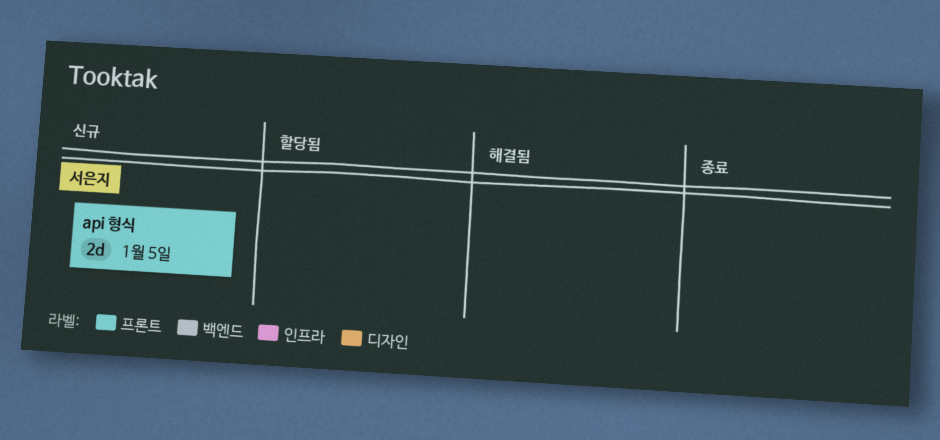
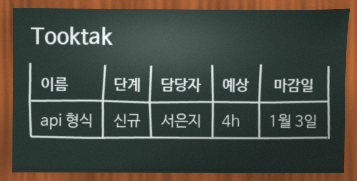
api 형식, estimate: 2d -> 4h
api 형식, due: Jan 5 -> Jan 3

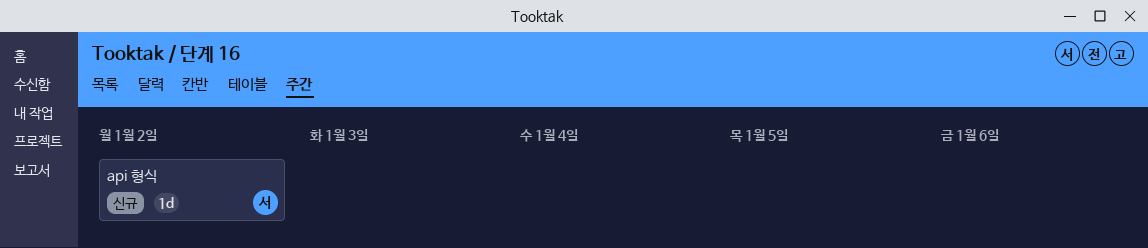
api 형식, estimate: 4h -> 1d
api 형식, due: Jan 3 -> Jan 2

